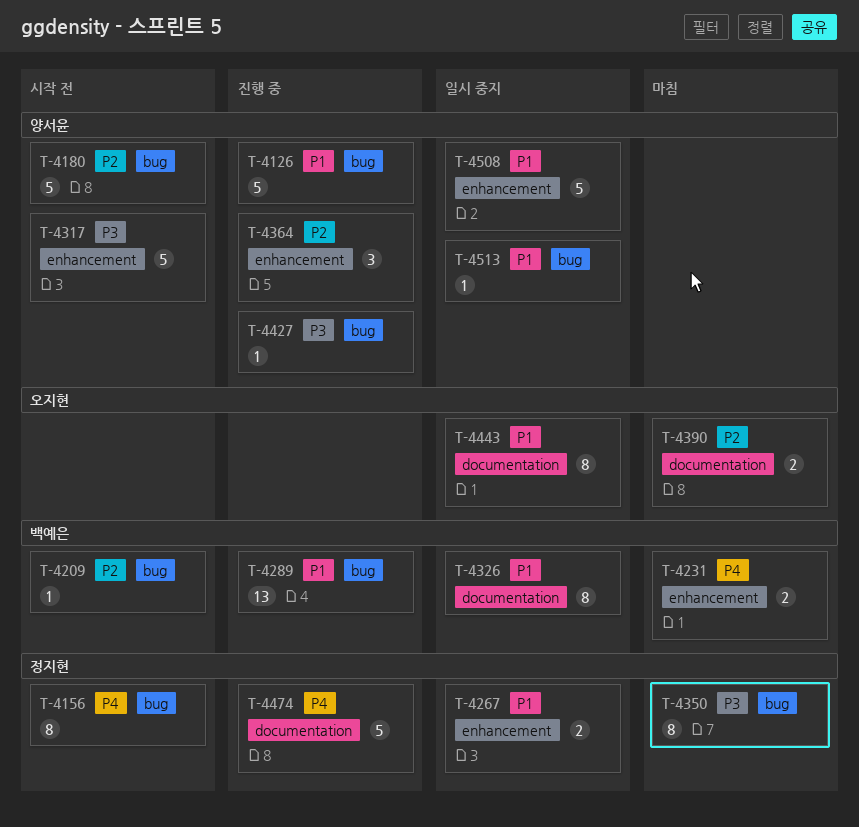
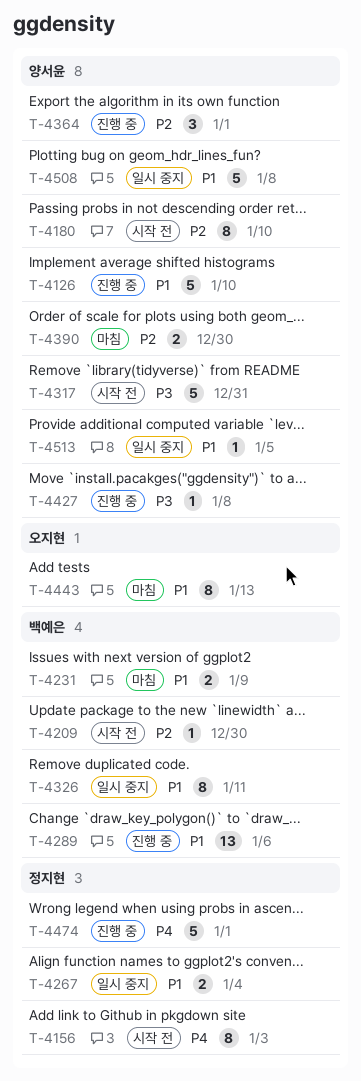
T-4180, estimate: 5 -> 8
T-4231, priority: P4 -> P1
T-4350: present -> none
T-4390, owner: 오지현 -> 양서윤
T-4443, status: 일시 중지 -> 마침

